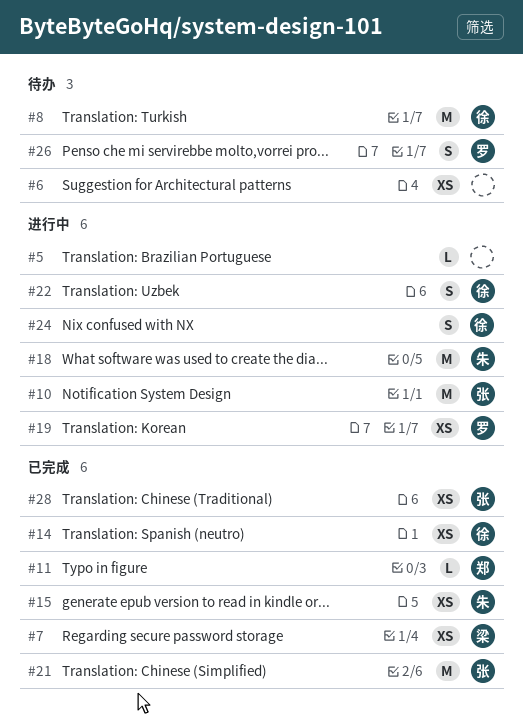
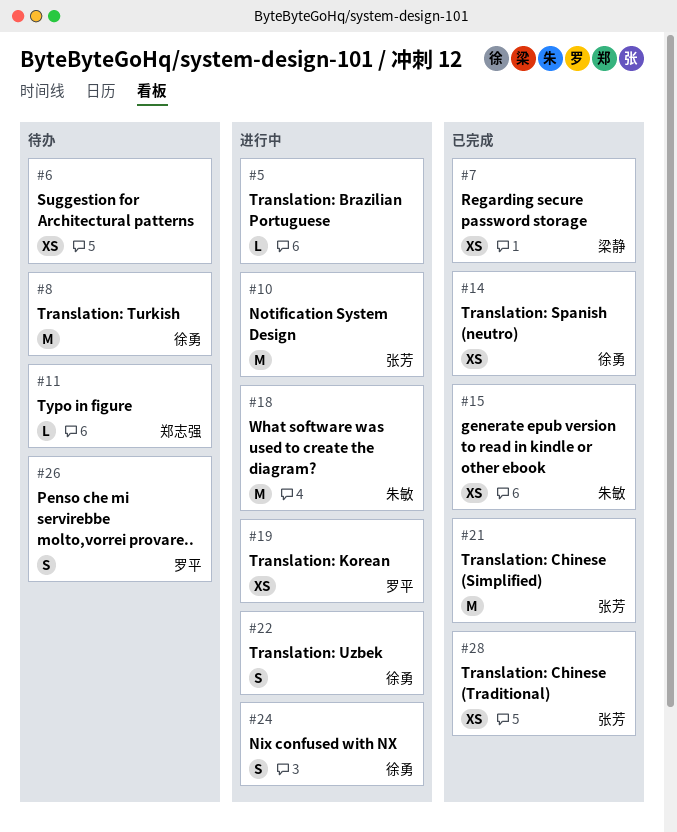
#11, status: 已完成 -> 待办

